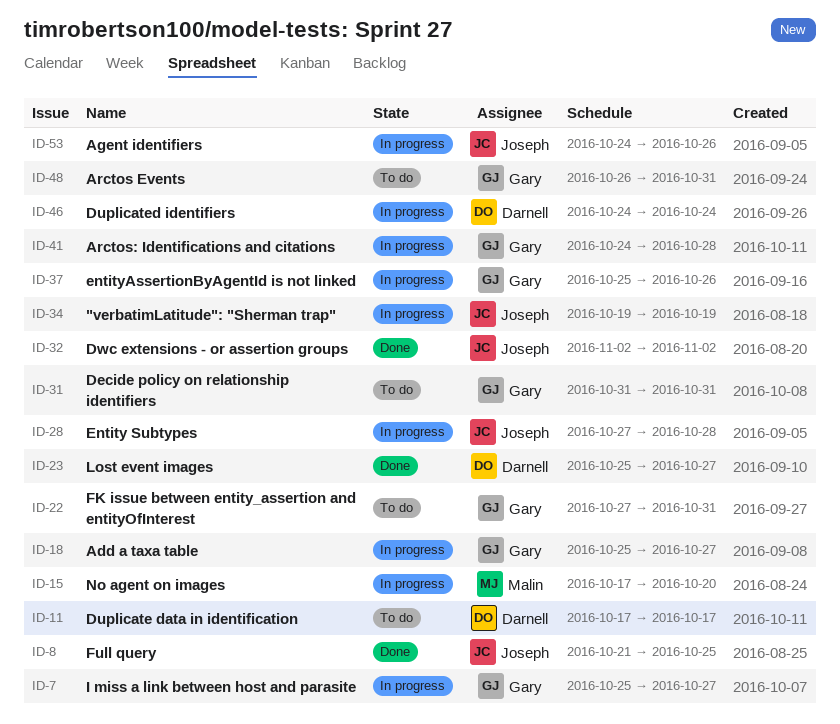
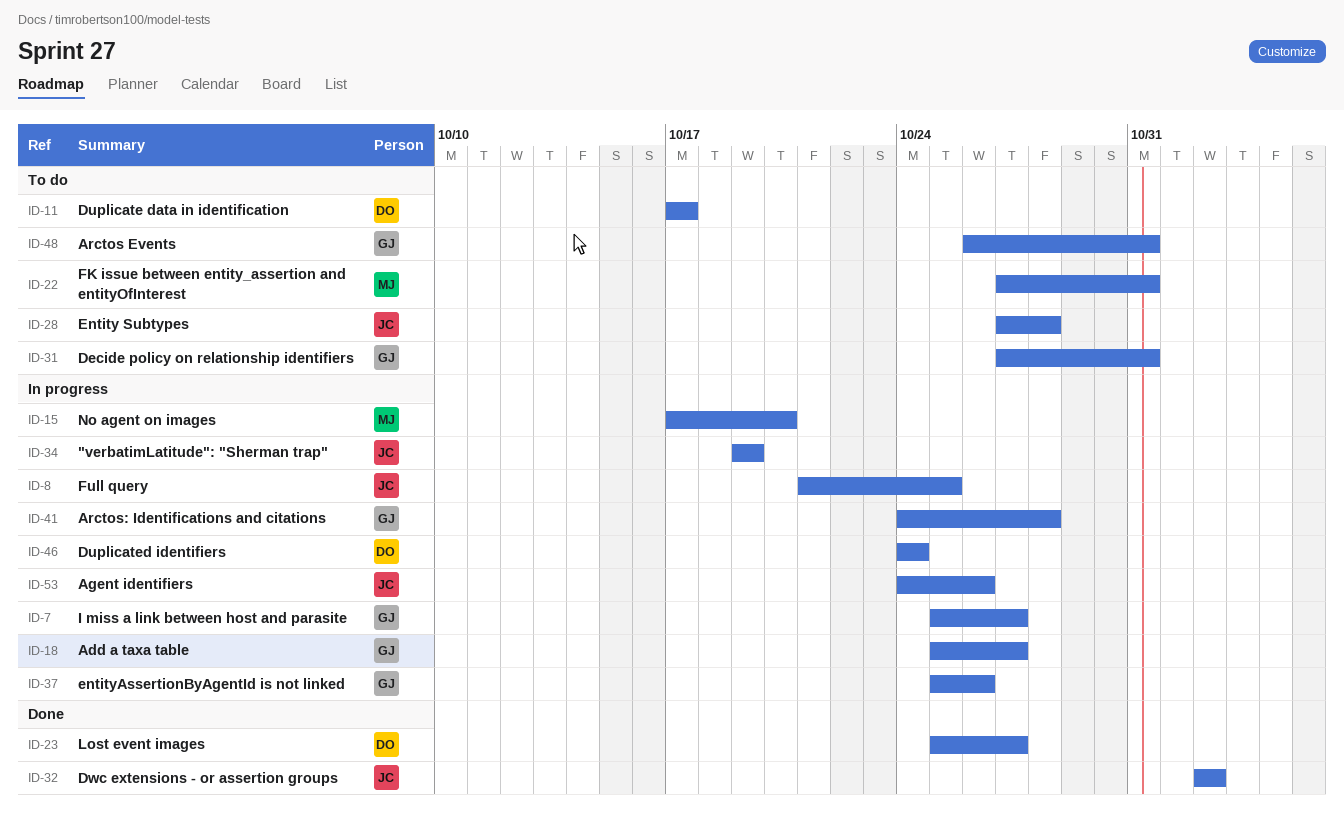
ID-8, status: Done -> In progress
ID-22, owner: Gary -> Malin
ID-28, status: In progress -> To do
ID-31, start: Oct 31 -> Oct 27

